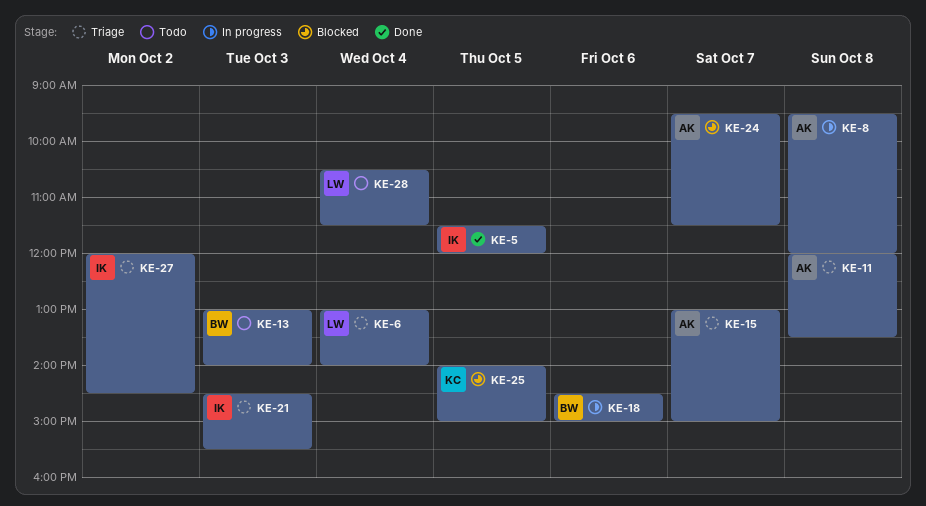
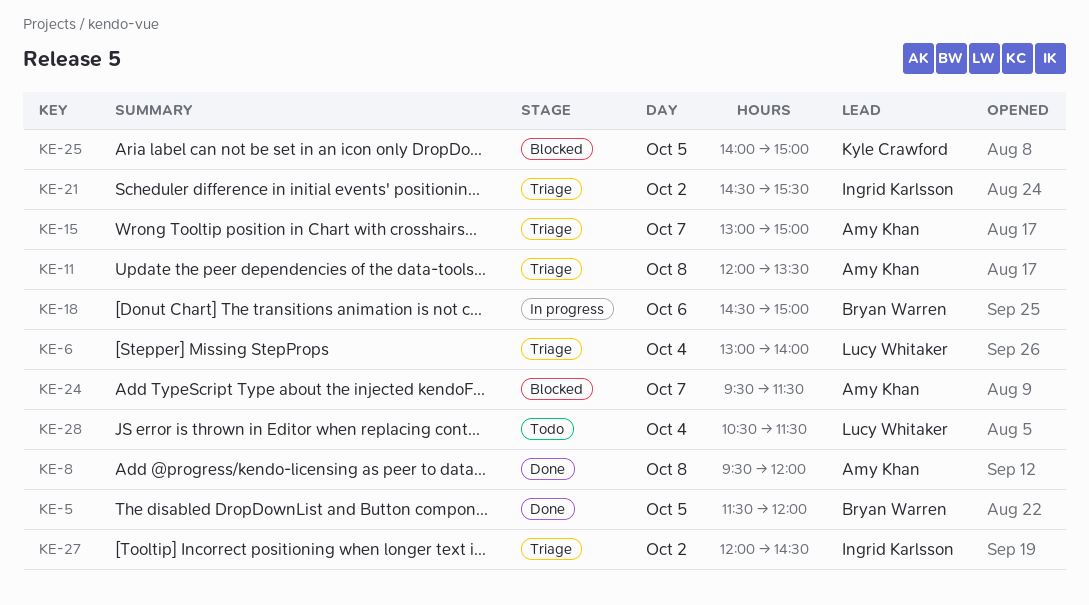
KE-5, owner: Ingrid Karlsson -> Bryan Warren
KE-8, status: In progress -> Done
KE-13: present -> none
KE-21, day: Oct 3 -> Oct 2

